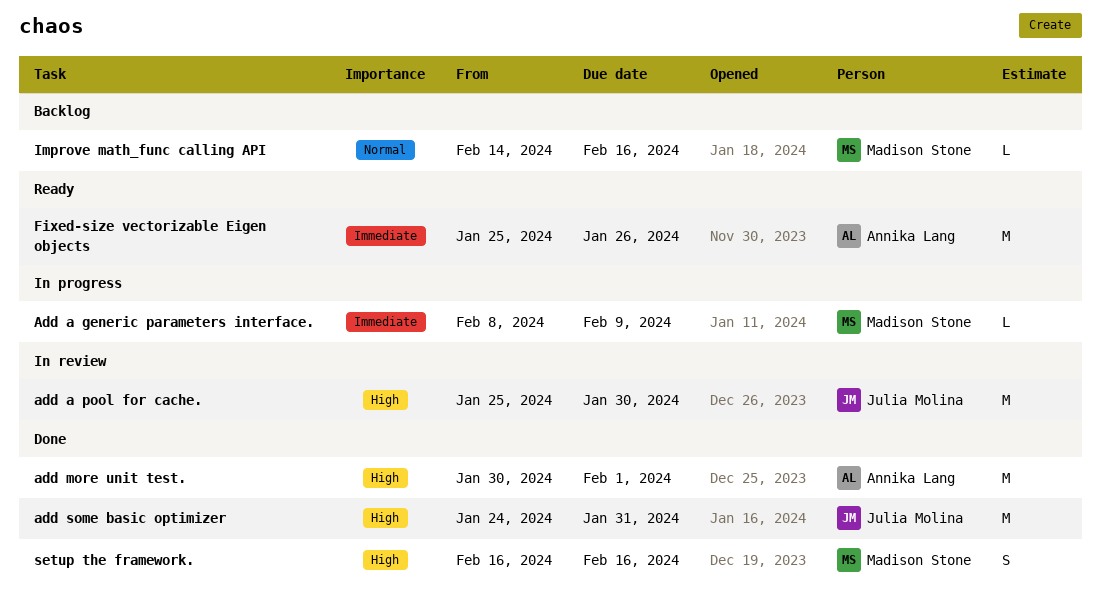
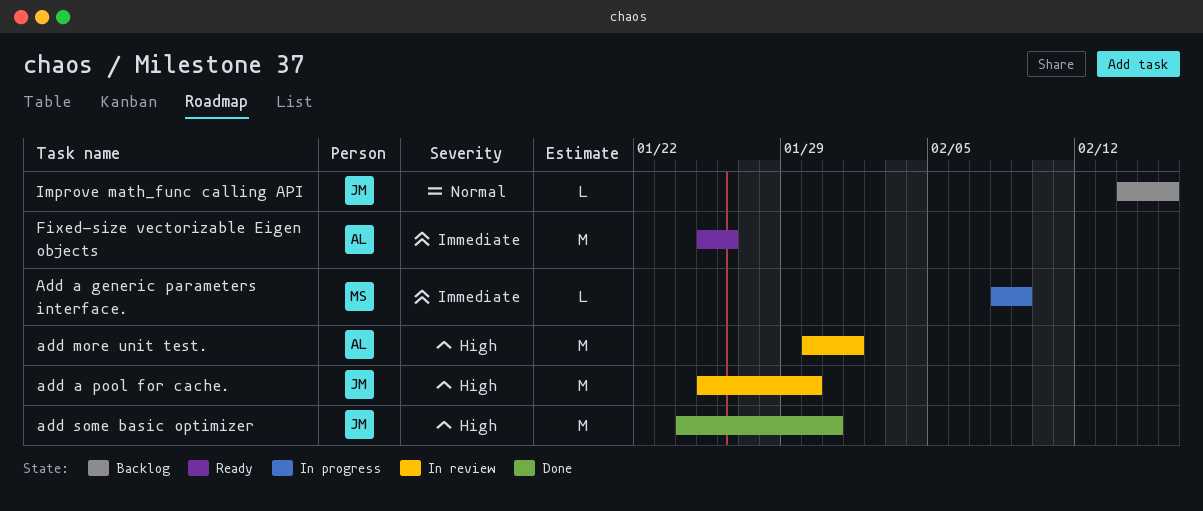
add more unit test., status: Done -> In review
Improve math_func calling API, owner: Madison Stone -> Julia Molina
setup the framework.: present -> none

